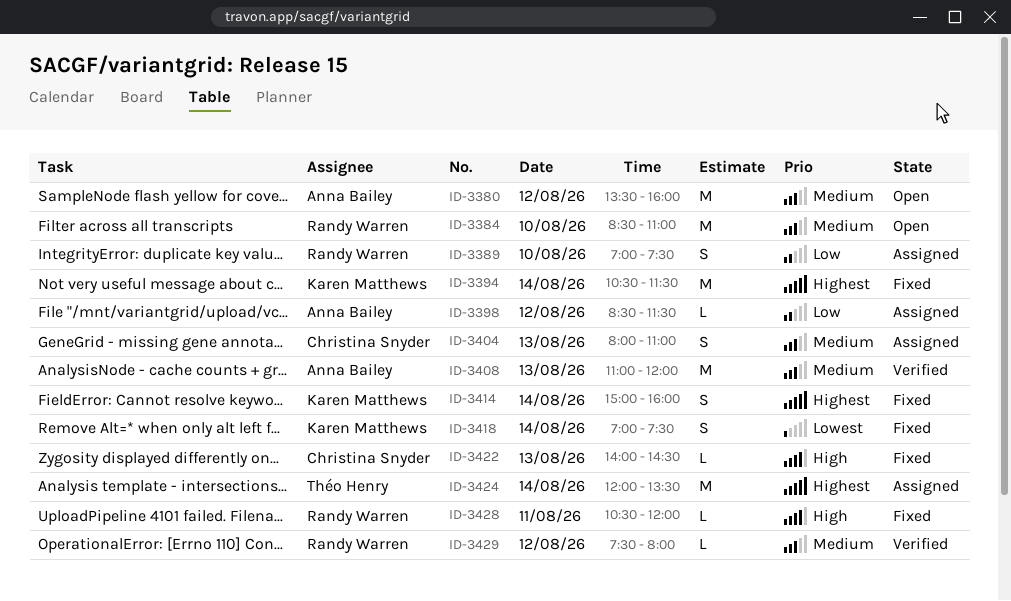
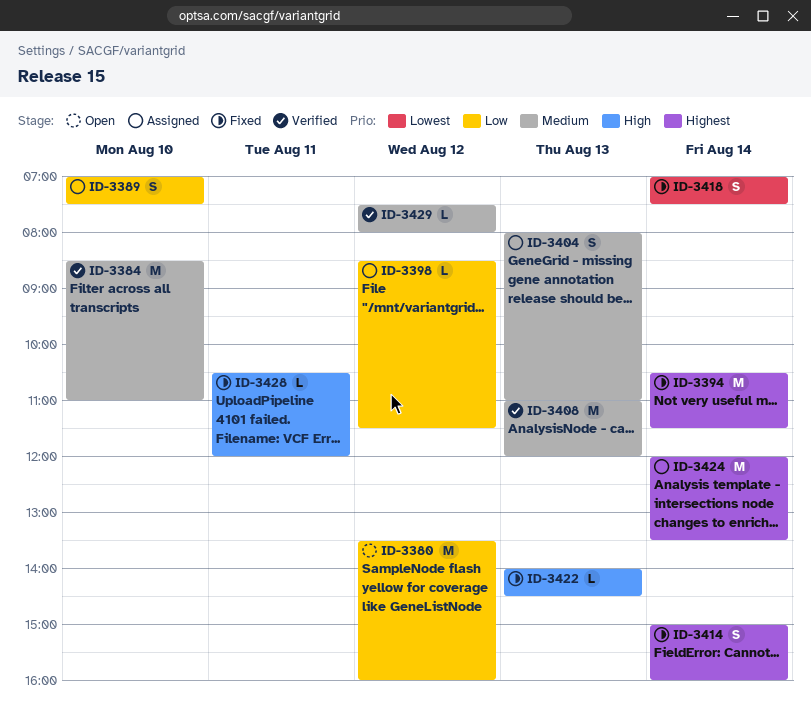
ID-3380, priority: Medium -> Low
ID-3384, status: Open -> Verified

